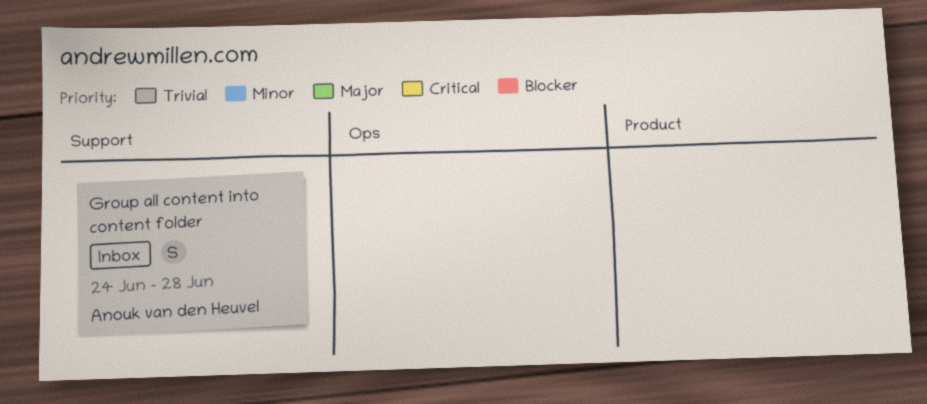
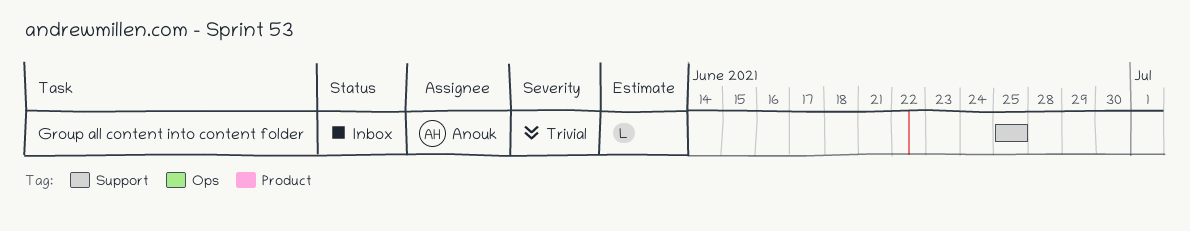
Group all content into content folder, estimate: S -> L
Group all content into content folder, start: Jun 24 -> Jun 25
Group all content into content folder, due: Jun 28 -> Jun 25

